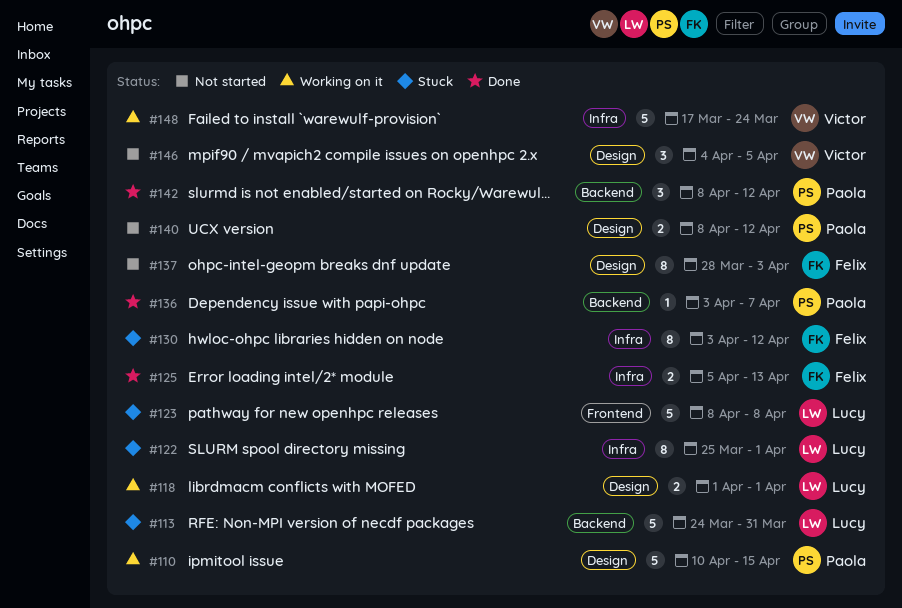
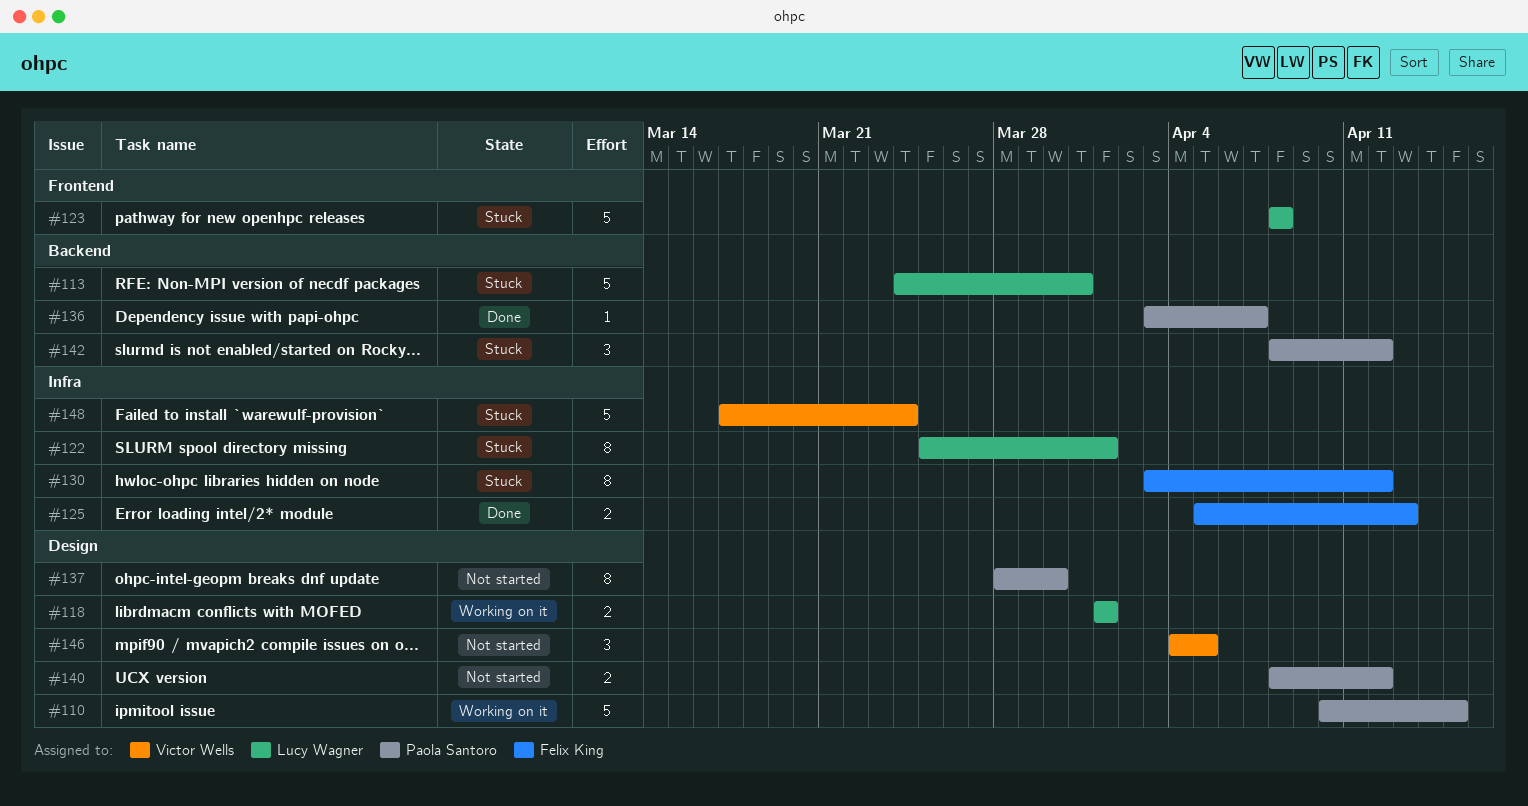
#137, owner: Felix King -> Paola Santoro
#137, due: Apr 3 -> Mar 30
#142, status: Done -> Stuck
#148, status: Working on it -> Stuck

